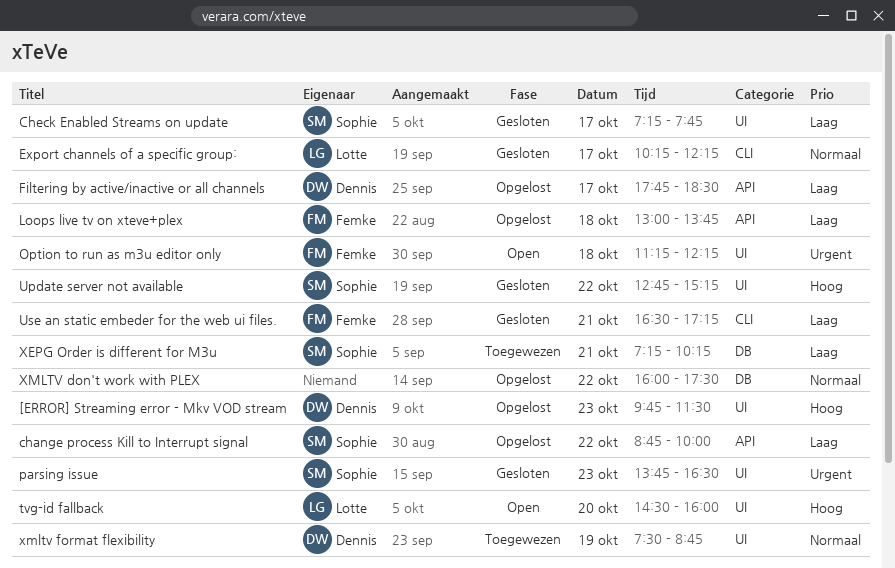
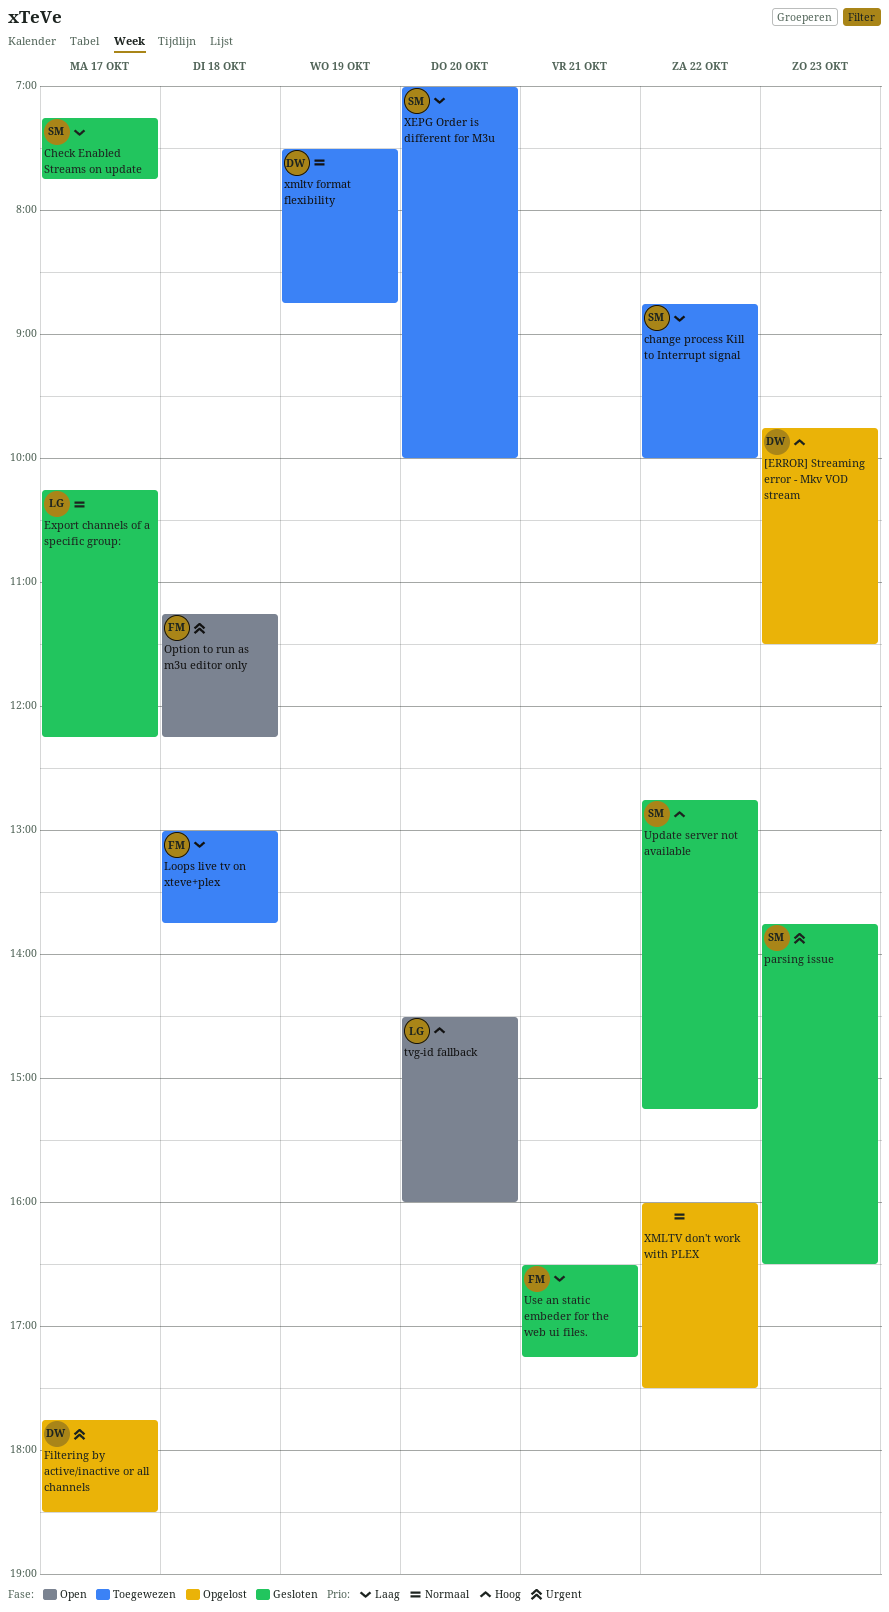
change process Kill to Interrupt signal, status: Opgelost -> Toegewezen
Filtering by active/inactive or all channels, priority: Laag -> Urgent
Loops live tv on xteve+plex, status: Opgelost -> Toegewezen
XEPG Order is different for M3u, day: Oct 21 -> Oct 20
XEPG Order is different for M3u, begins: 07:15 -> 07:00
XEPG Order is different for M3u, ends: 10:15 -> 10:00

